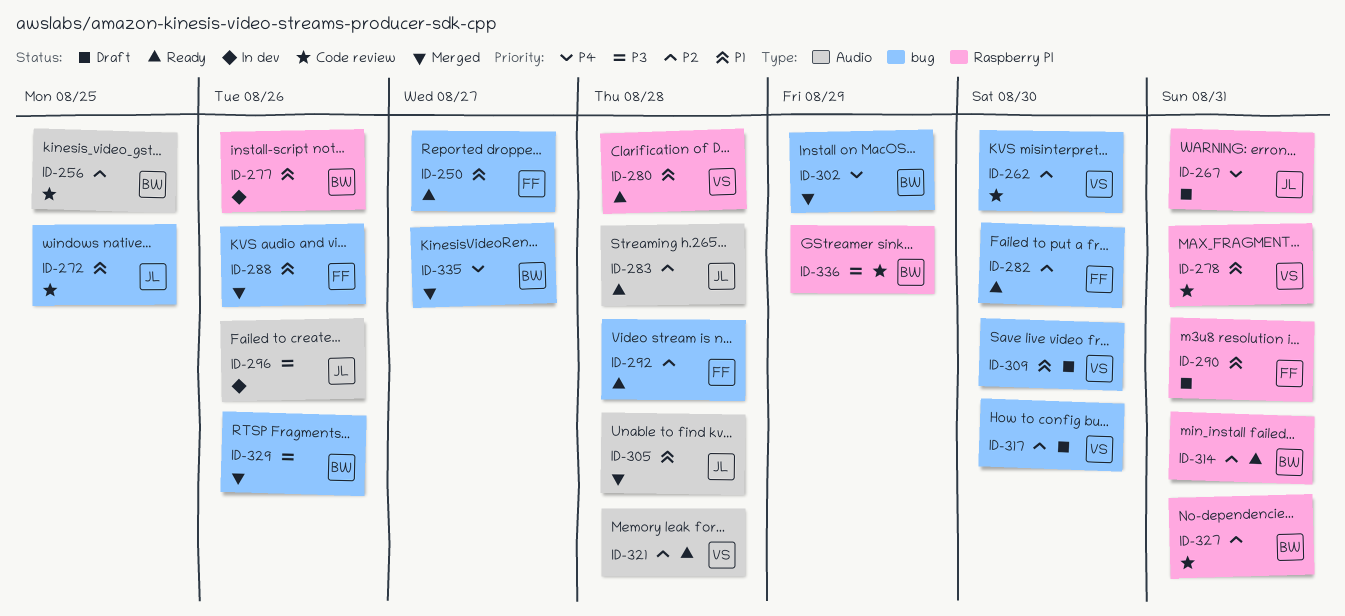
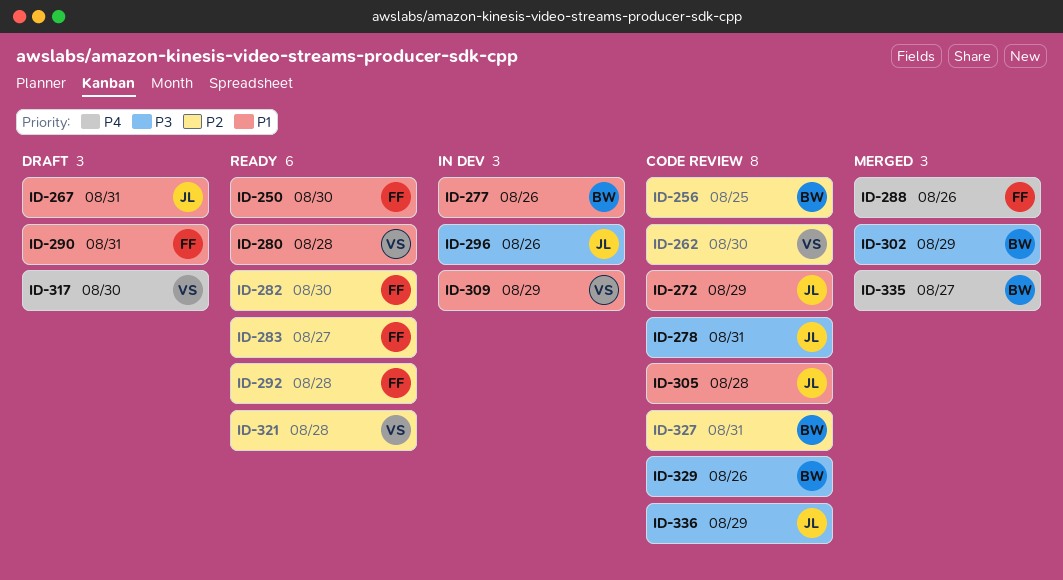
ID-250, due: Aug 27 -> Aug 30
ID-267, priority: P4 -> P1
ID-272, due: Aug 25 -> Aug 29
ID-278, owner: VS -> JL
ID-278, priority: P1 -> P3
ID-283, owner: JL -> FF
ID-283, due: Aug 28 -> Aug 27
ID-288, priority: P1 -> P4
ID-302, priority: P4 -> P3
ID-305, status: Merged -> Code review
ID-309, status: Draft -> In dev
ID-309, due: Aug 30 -> Aug 29
ID-314: present -> none
ID-317, priority: P2 -> P4
ID-329, status: Merged -> Code review
ID-336, owner: BW -> JL

